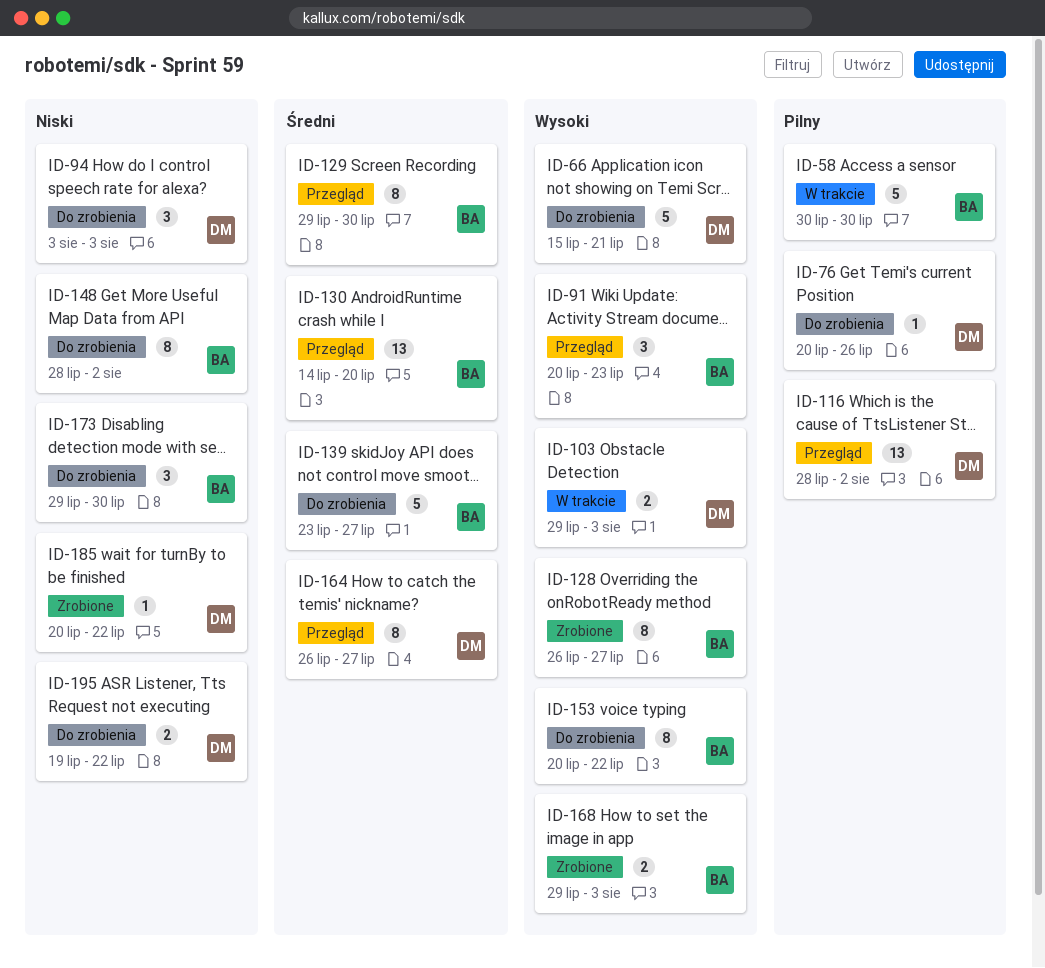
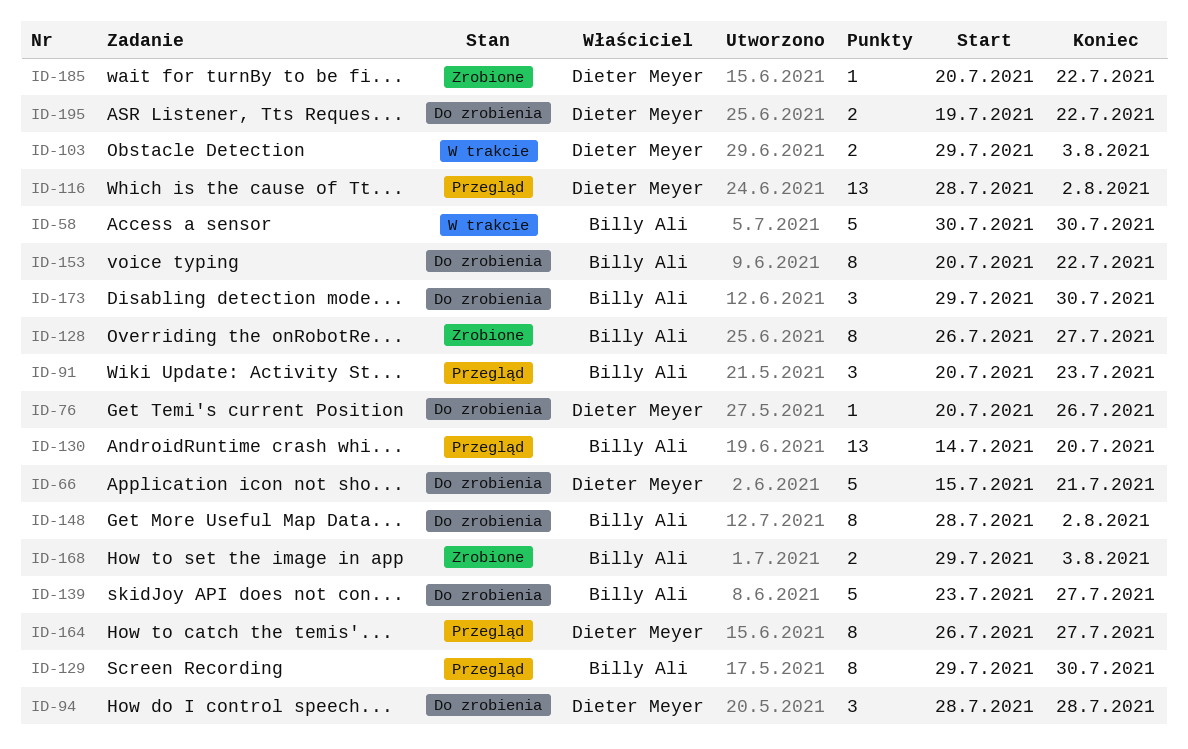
ID-94, start: Aug 3 -> Jul 28
ID-94, due: Aug 3 -> Jul 28

